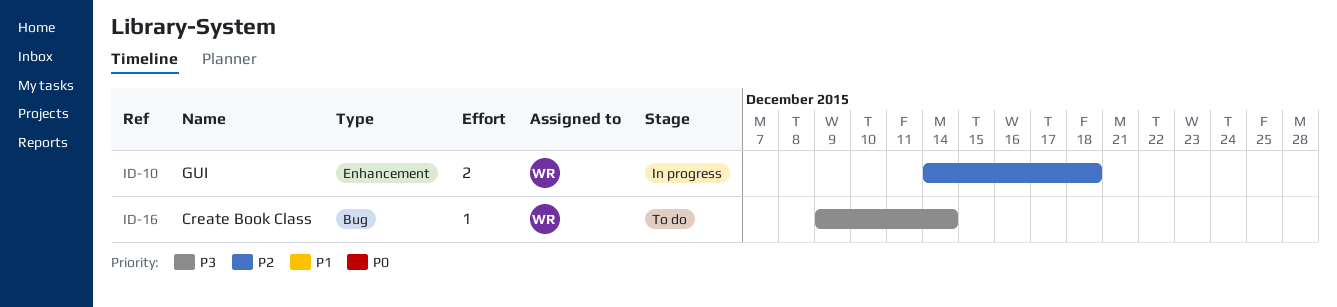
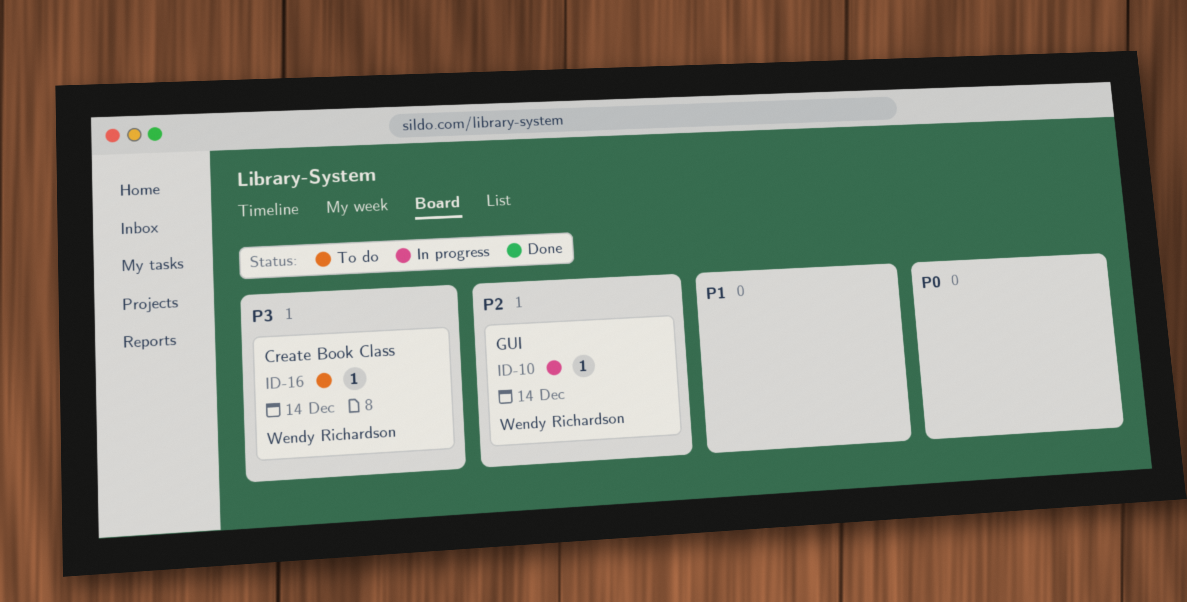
ID-10, estimate: 2 -> 1
ID-10, due: Dec 18 -> Dec 14

